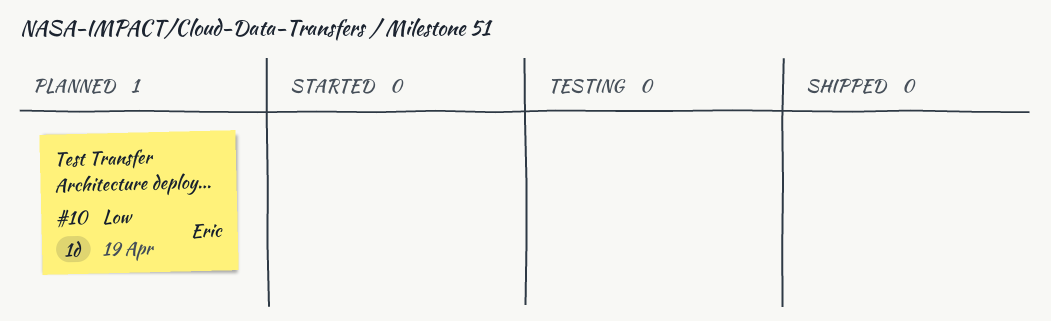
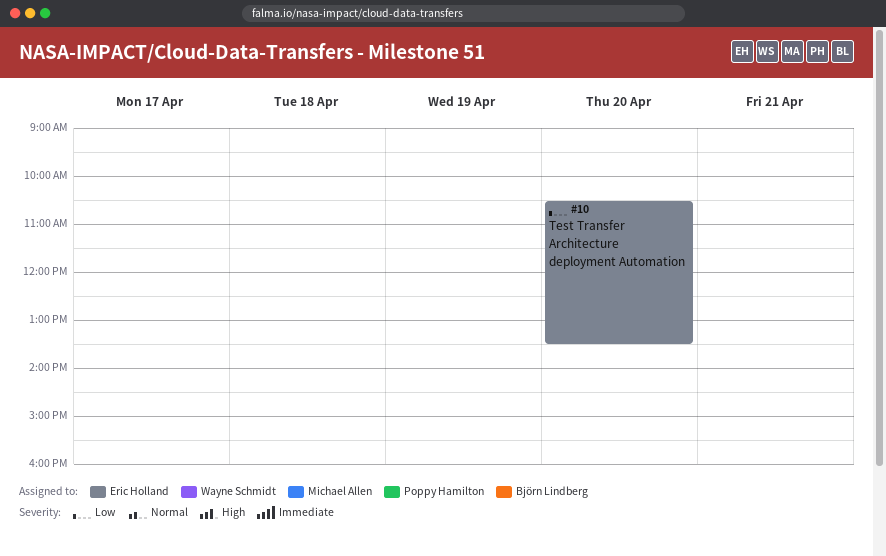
#10, day: Apr 19 -> Apr 20

